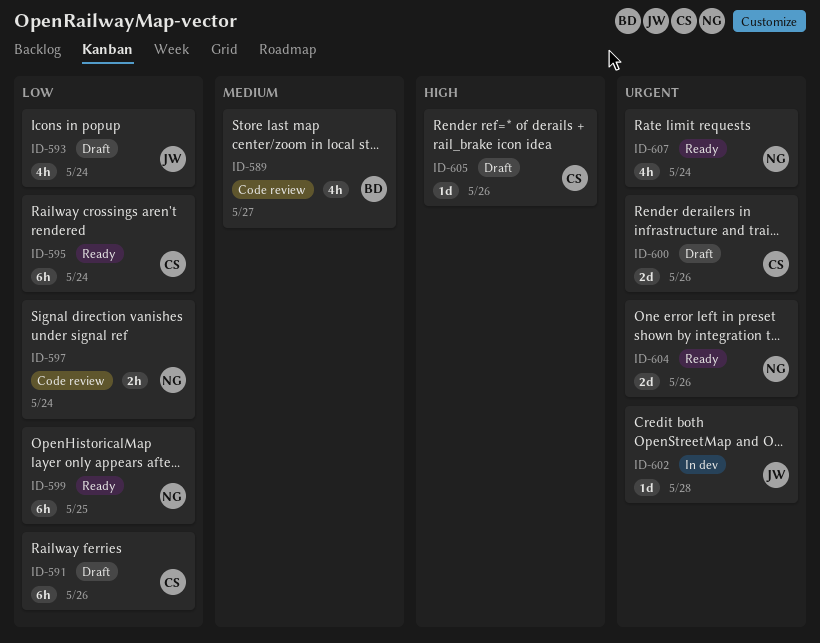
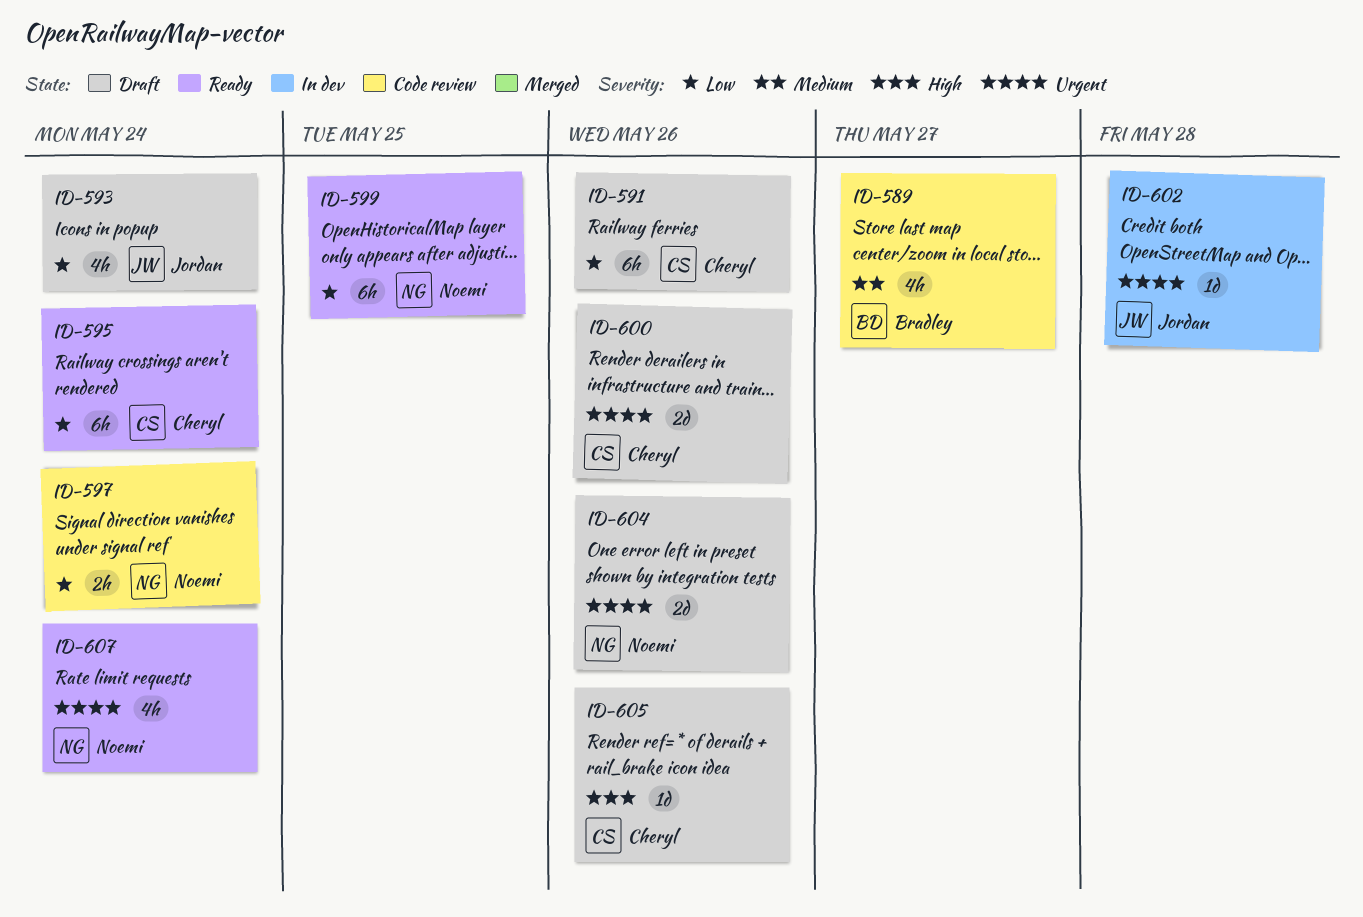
ID-604, status: Ready -> Draft

